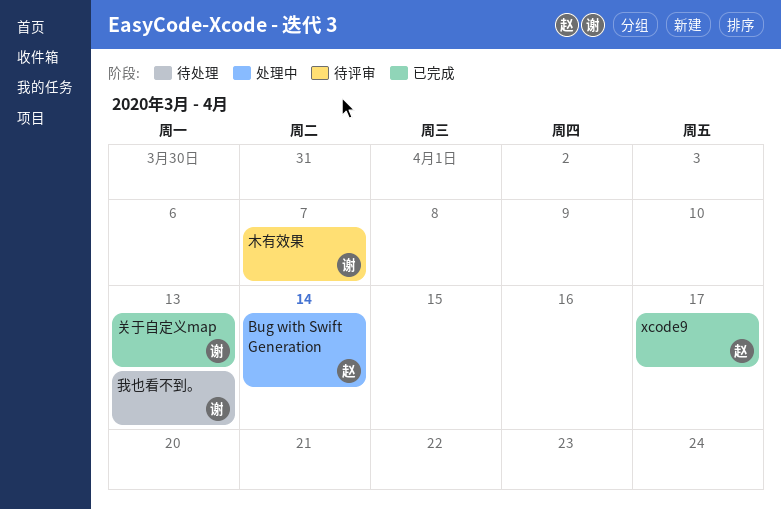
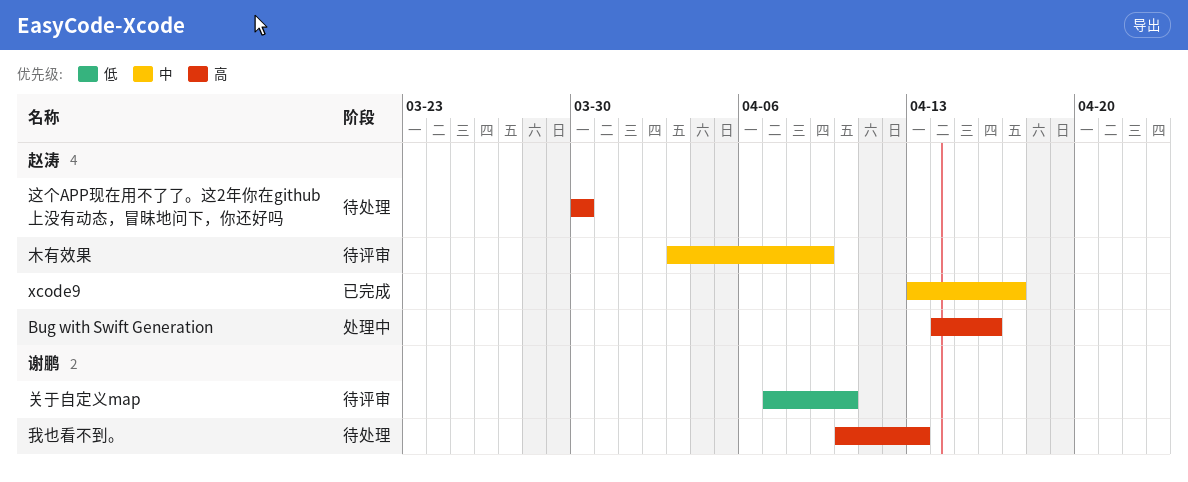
Bug with Swift Generation, due: Apr 14 -> Apr 16
关于自定义map, status: 已完成 -> 待评审
关于自定义map, due: Apr 13 -> Apr 10
木有效果, owner: 谢鹏 -> 赵涛
木有效果, due: Apr 7 -> Apr 9
这个APP现在用不了了。这2年你在github上没有动态，冒昧地问下，你还好吗: none -> present

